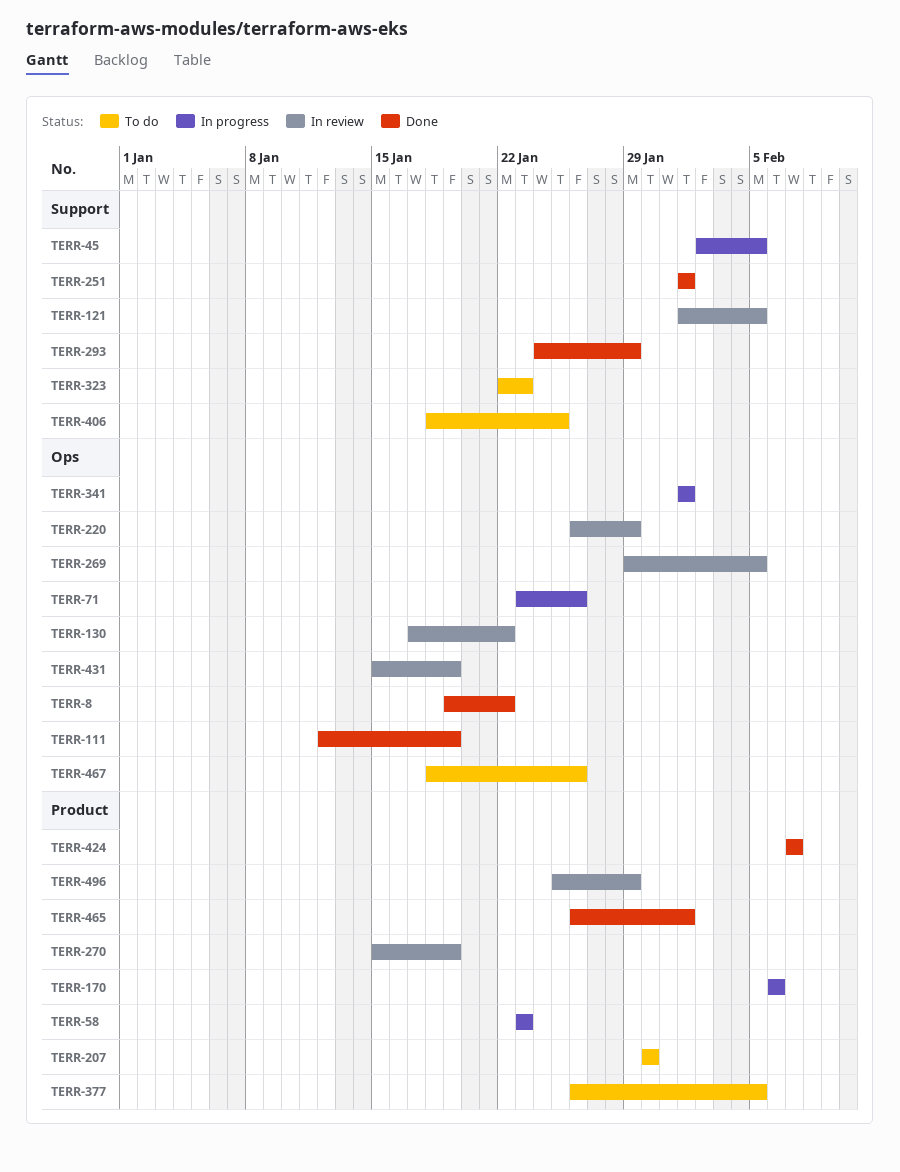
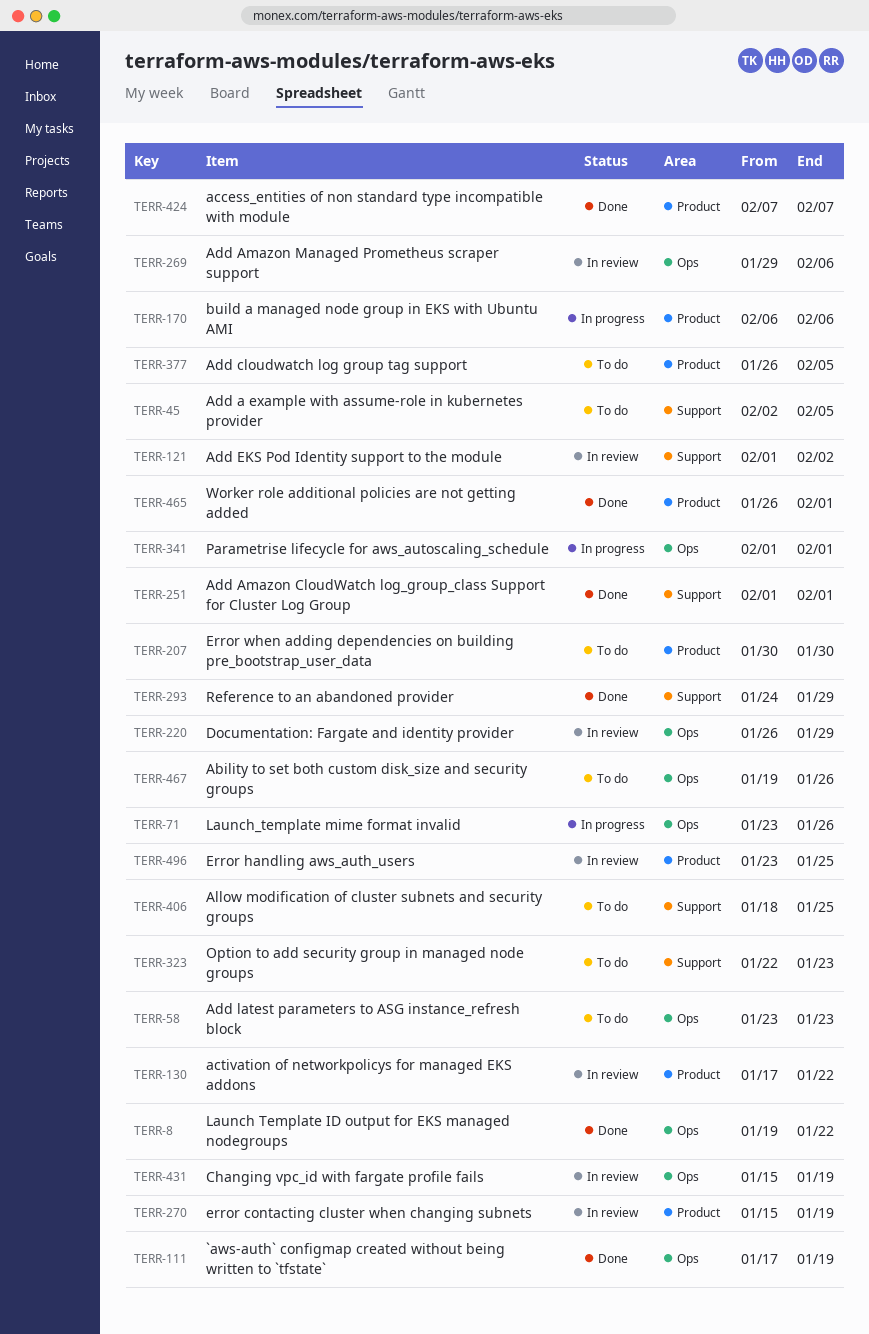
TERR-45, status: In progress -> To do
TERR-58, status: In progress -> To do
TERR-58, label: Product -> Ops
TERR-111, start: Jan 12 -> Jan 17
TERR-121, due: Feb 5 -> Feb 2
TERR-130, label: Ops -> Product
TERR-269, due: Feb 5 -> Feb 6
TERR-467, start: Jan 18 -> Jan 19
TERR-496, start: Jan 25 -> Jan 23
TERR-496, due: Jan 29 -> Jan 25

